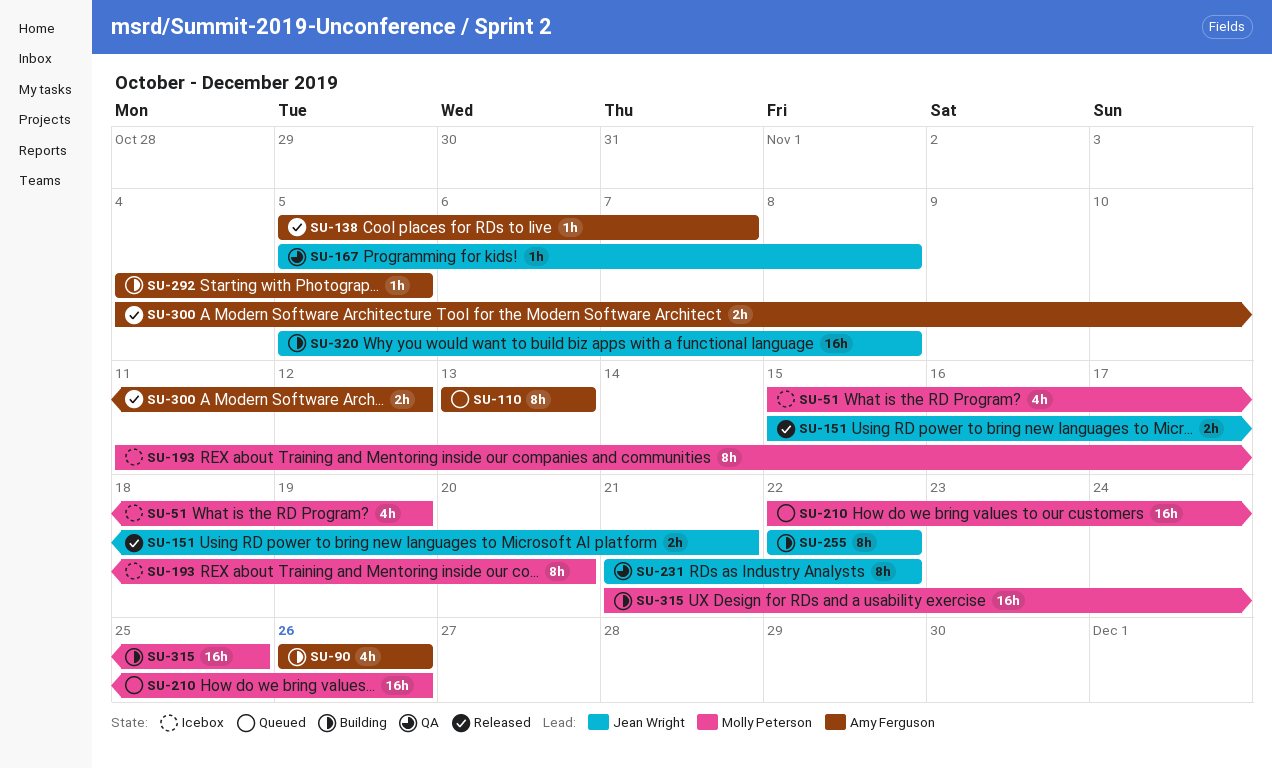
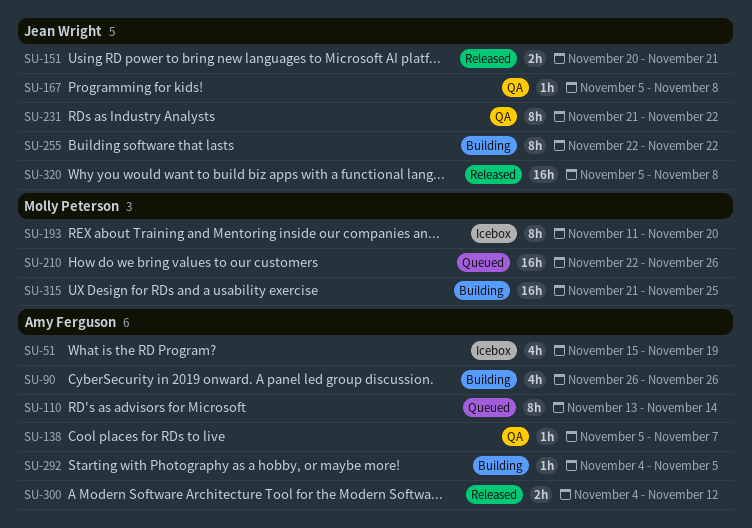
SU-51, owner: Molly Peterson -> Amy Ferguson
SU-110, due: Nov 13 -> Nov 14
SU-138, status: Released -> QA
SU-151, start: Nov 15 -> Nov 20
SU-320, status: Building -> Released

